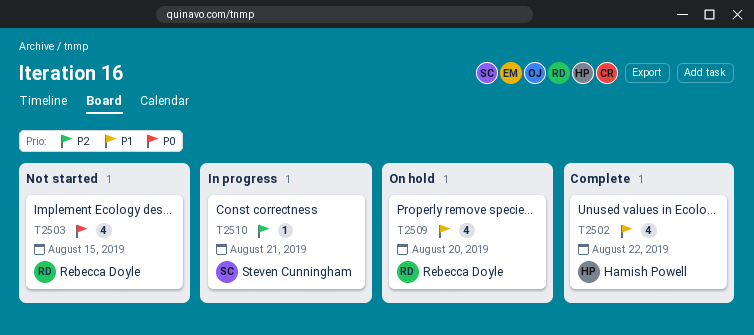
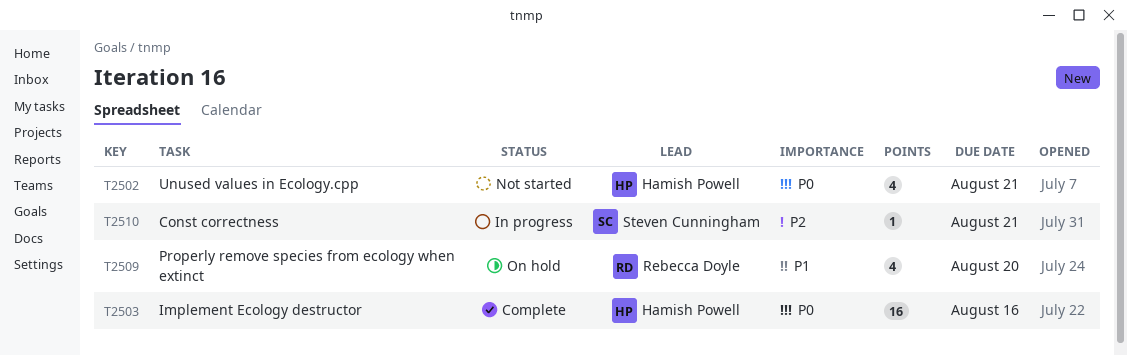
T2502, status: Complete -> Not started
T2502, priority: P1 -> P0
T2502, due: Aug 22 -> Aug 21
T2503, status: Not started -> Complete
T2503, owner: Rebecca Doyle -> Hamish Powell
T2503, estimate: 4 -> 16
T2503, due: Aug 15 -> Aug 16

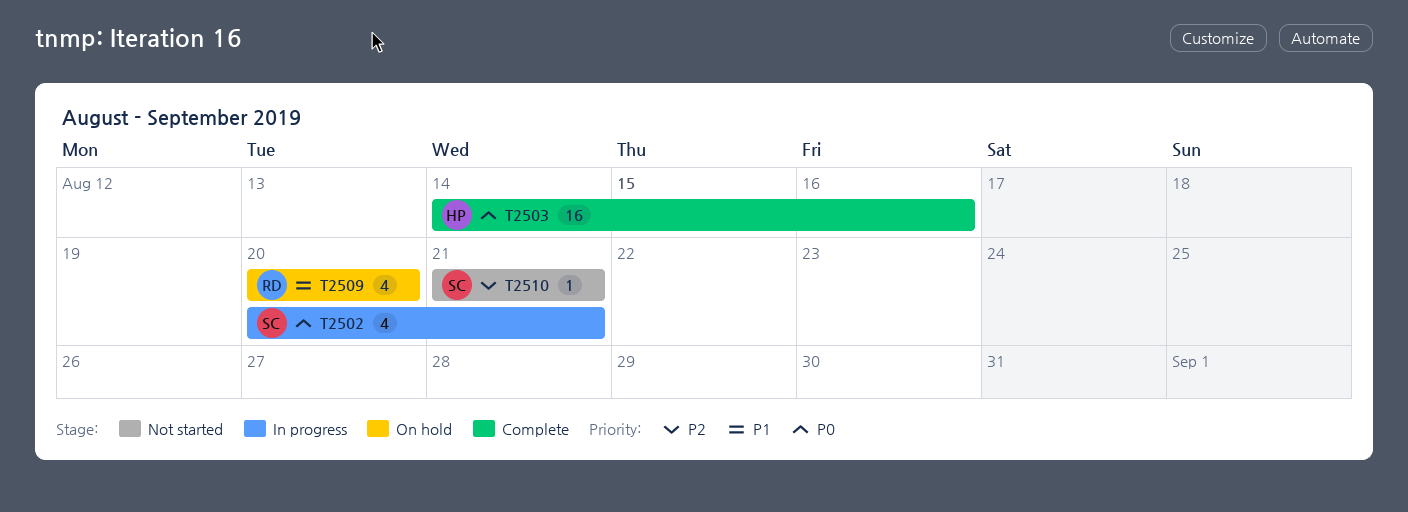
T2502, status: Not started -> In progress
T2502, owner: Hamish Powell -> Steven Cunningham
T2510, status: In progress -> Not started

